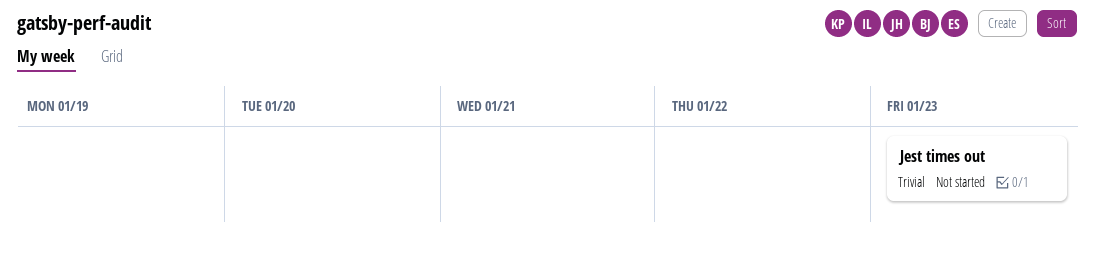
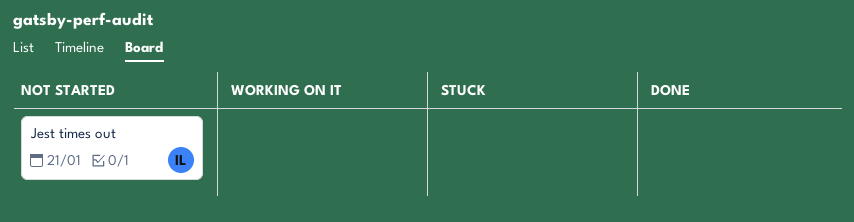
Jest times out, due: Jan 23 -> Jan 21

